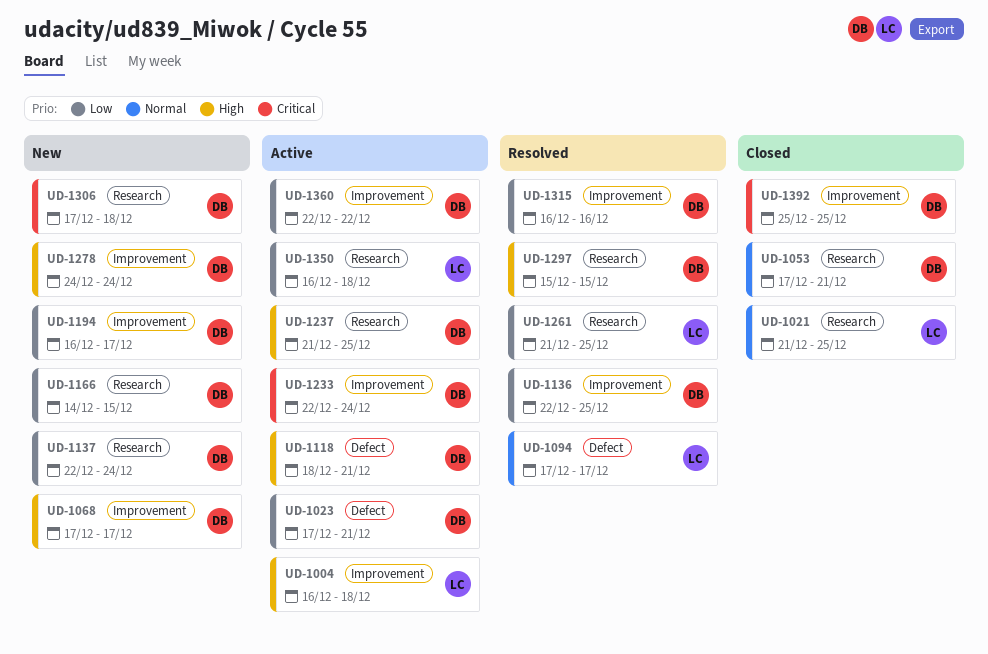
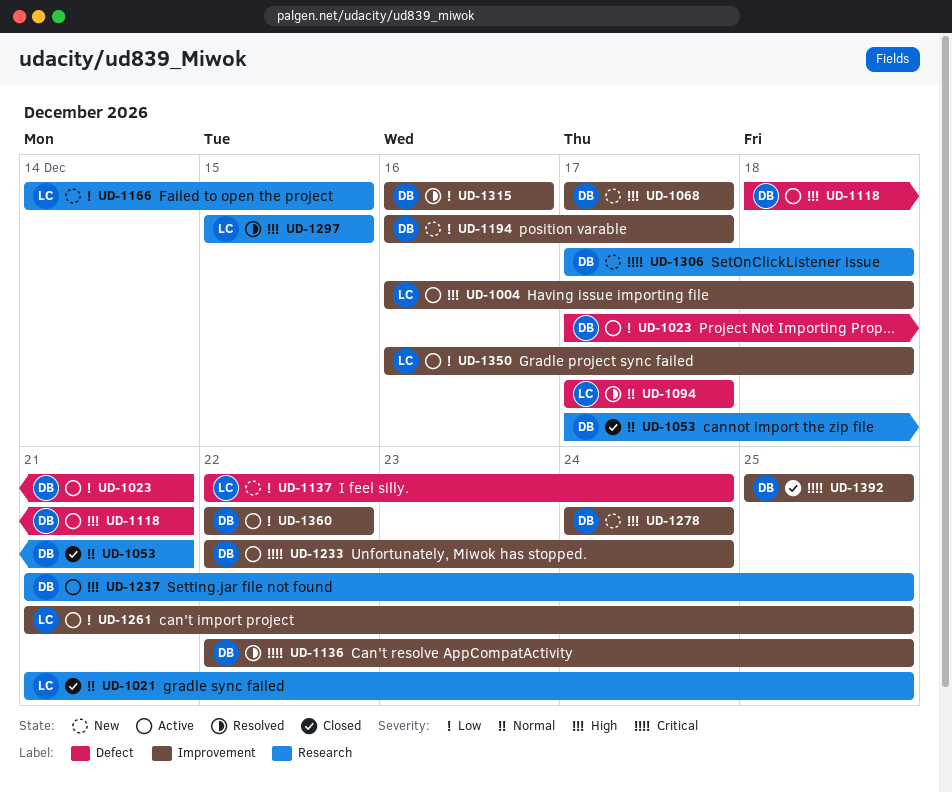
UD-1136, priority: Low -> Critical
UD-1137, owner: DB -> LC
UD-1137, label: Research -> Defect
UD-1166, owner: DB -> LC
UD-1261, status: Resolved -> Active
UD-1261, label: Research -> Improvement
UD-1297, owner: DB -> LC
UD-1350, label: Research -> Improvement

